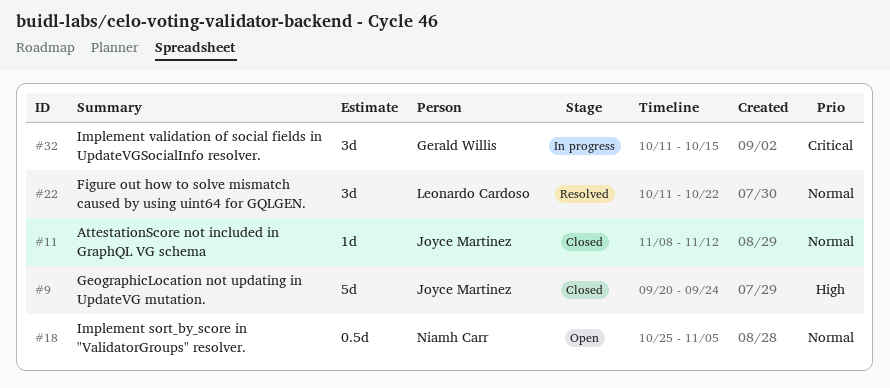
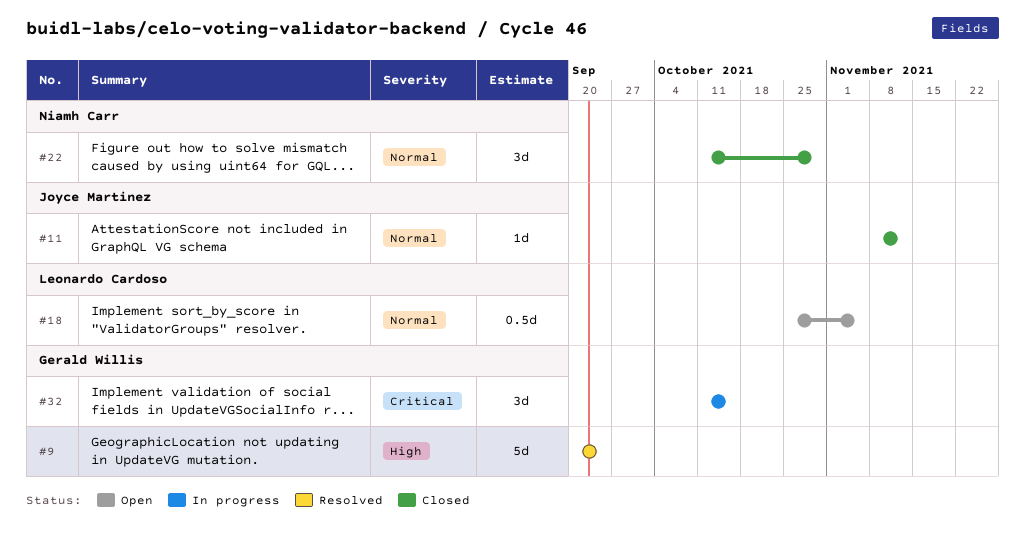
#9, status: Closed -> Resolved
#9, owner: Joyce Martinez -> Gerald Willis
#18, owner: Niamh Carr -> Leonardo Cardoso
#22, status: Resolved -> Closed
#22, owner: Leonardo Cardoso -> Niamh Carr
#22, due: Oct 22 -> Oct 29

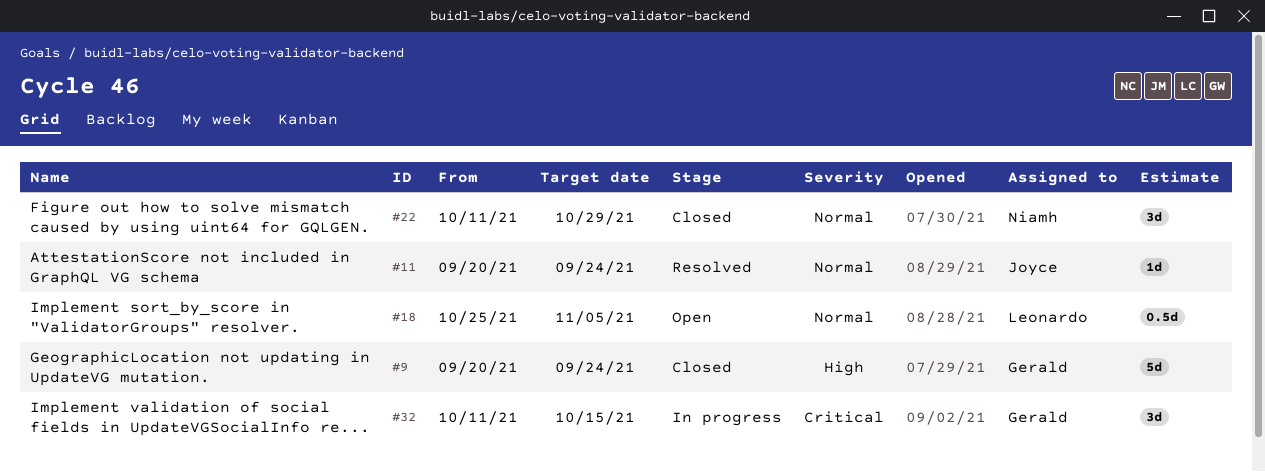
#9, status: Resolved -> Closed
#11, status: Closed -> Resolved
#11, start: Nov 8 -> Sep 20
#11, due: Nov 12 -> Sep 24

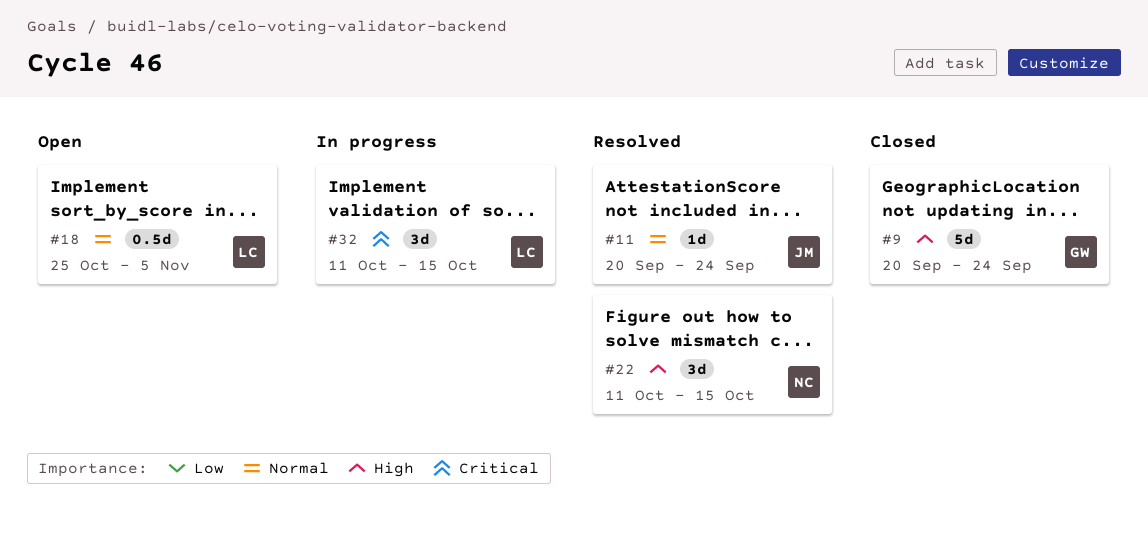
#22, status: Closed -> Resolved
#22, priority: Normal -> High
#22, due: Oct 29 -> Oct 15
#32, owner: Gerald -> Leonardo

